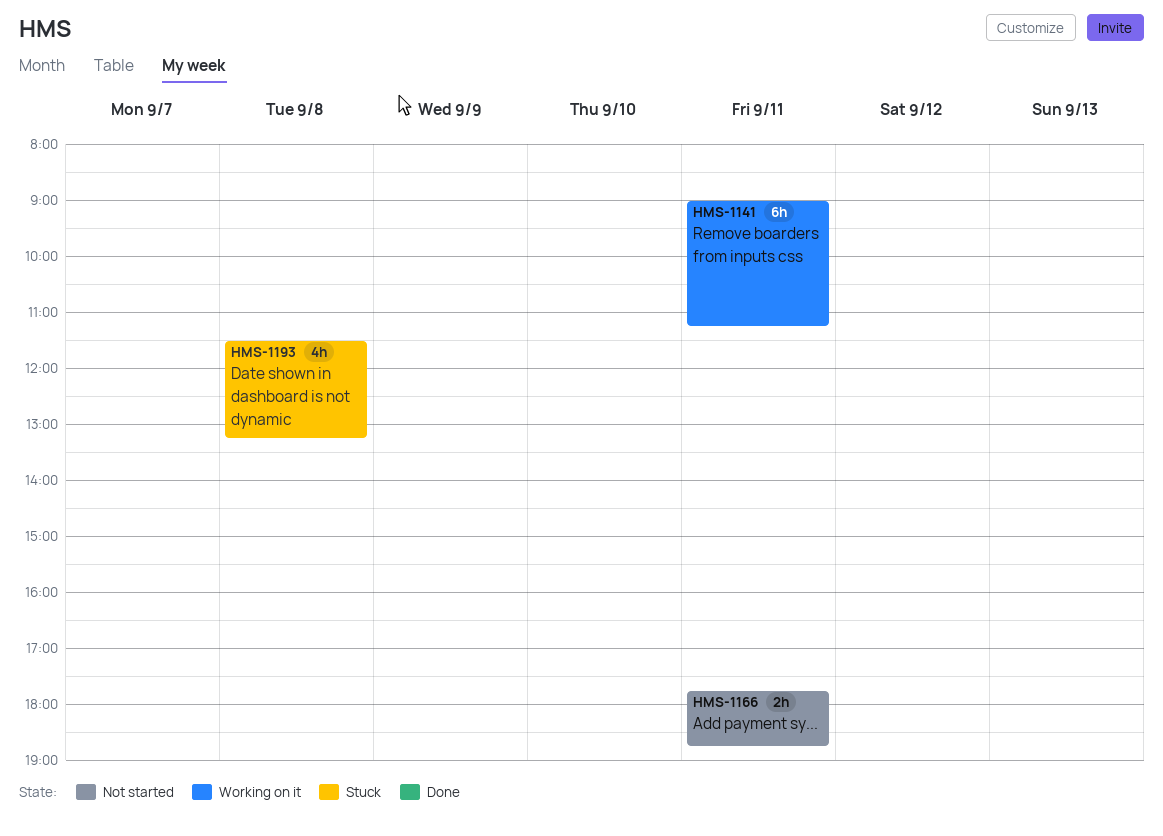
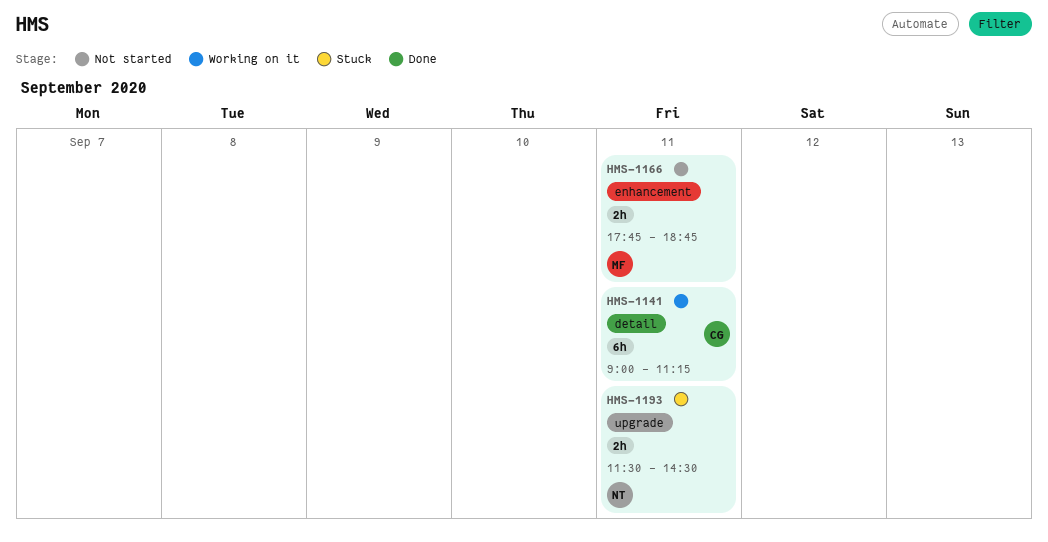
HMS-1193, estimate: 4h -> 2h
HMS-1193, day: Sep 8 -> Sep 11
HMS-1193, ends: 13:15 -> 14:30

